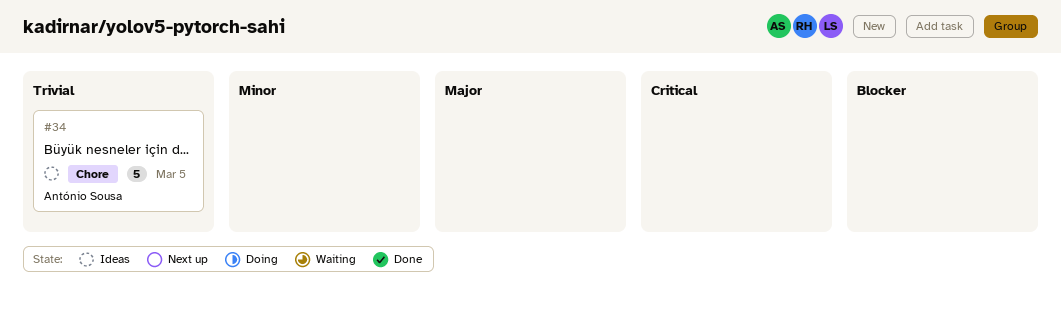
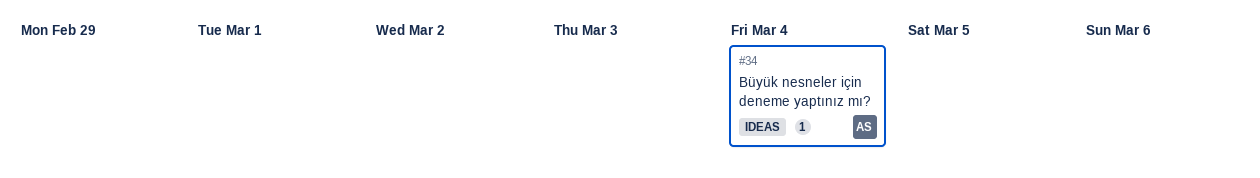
#34, estimate: 5 -> 1
#34, due: Mar 5 -> Mar 4

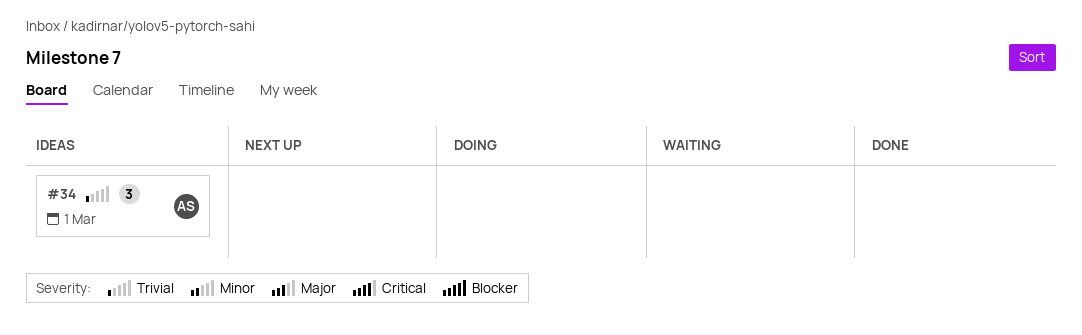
#34, estimate: 1 -> 3
#34, due: Mar 4 -> Mar 1

